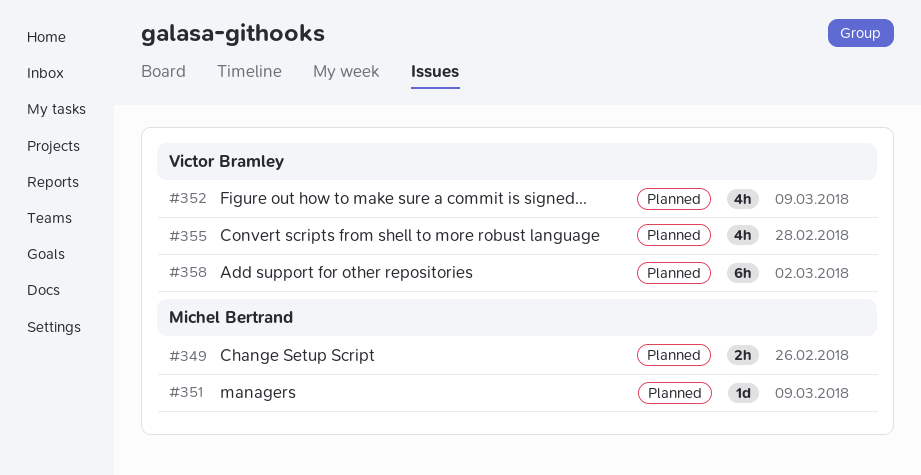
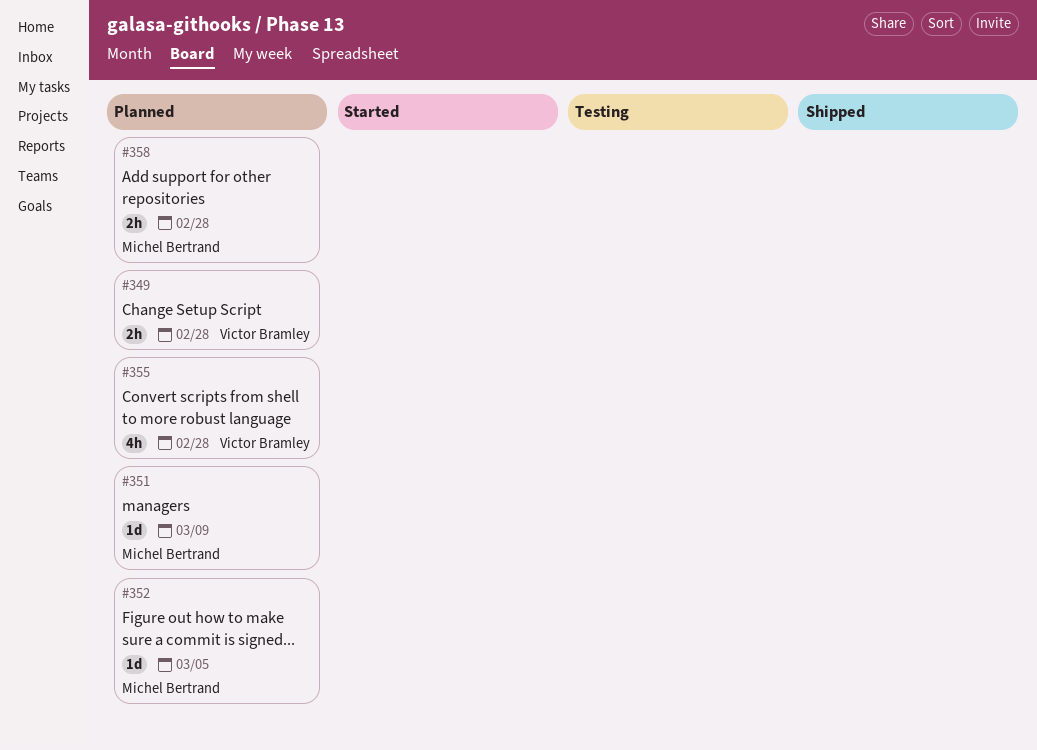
#349, owner: Michel Bertrand -> Victor Bramley
#349, due: Feb 26 -> Feb 28
#352, owner: Victor Bramley -> Michel Bertrand
#352, estimate: 4h -> 1d
#352, due: Mar 9 -> Mar 5
#358, owner: Victor Bramley -> Michel Bertrand
#358, estimate: 6h -> 2h
#358, due: Mar 2 -> Feb 28

